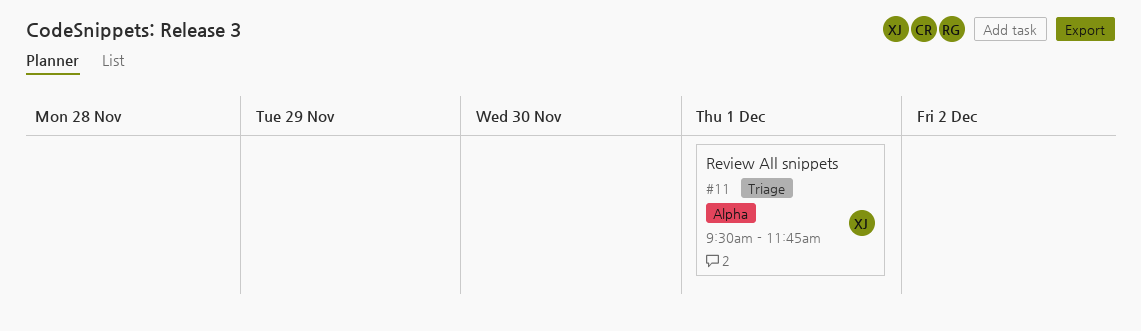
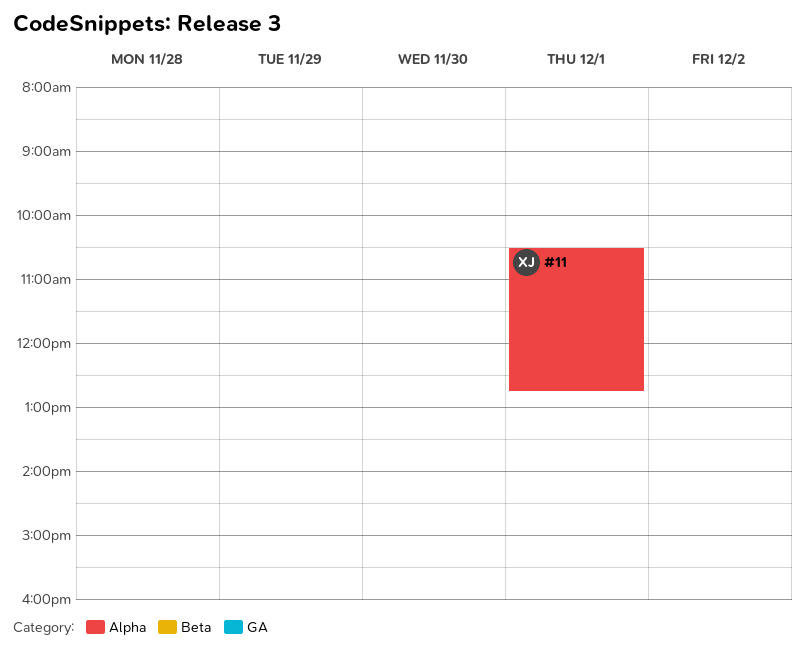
#11, begins: 09:30 -> 10:30
#11, ends: 11:45 -> 12:45

